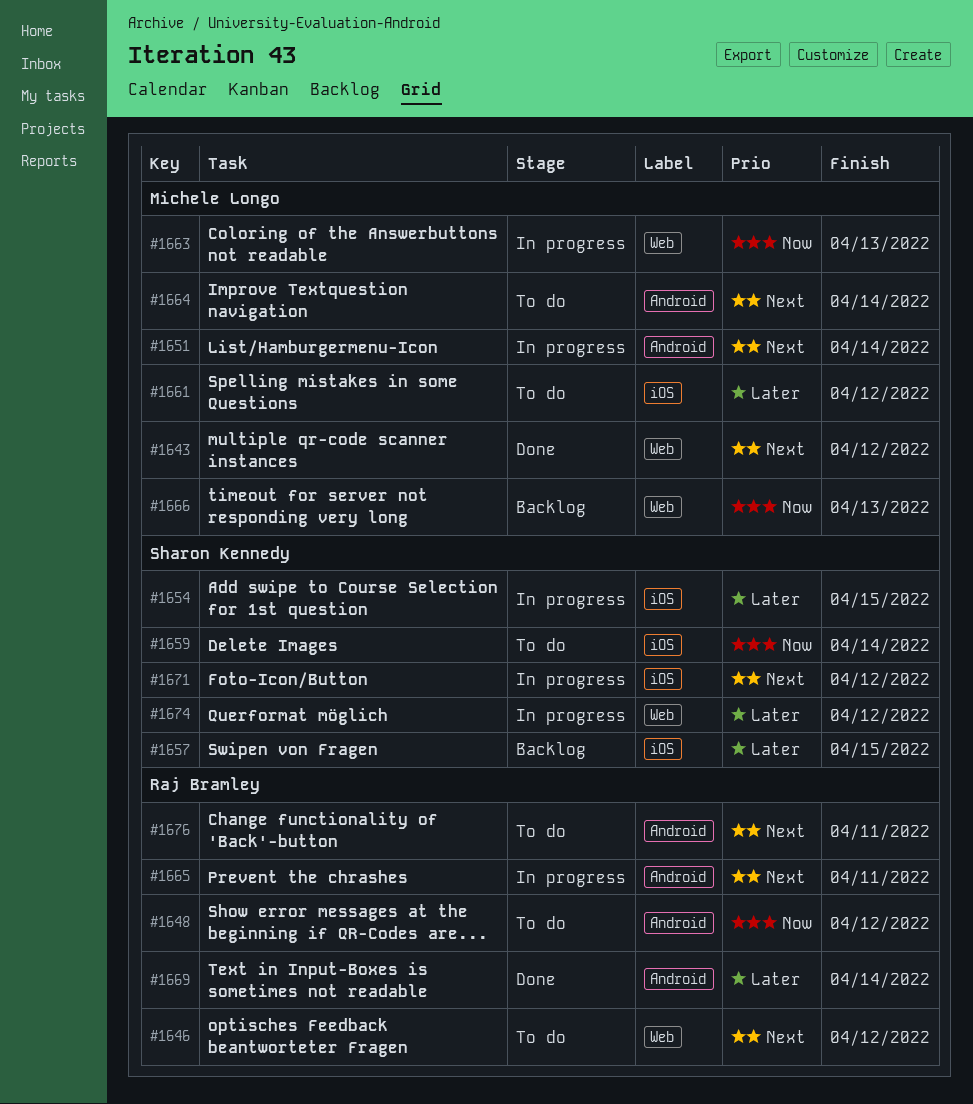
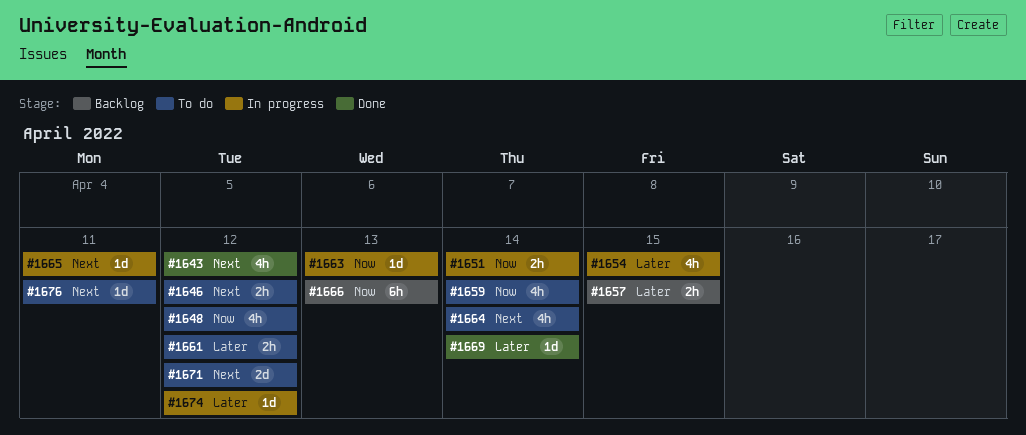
#1651, priority: Next -> Now
#1671, status: In progress -> To do

